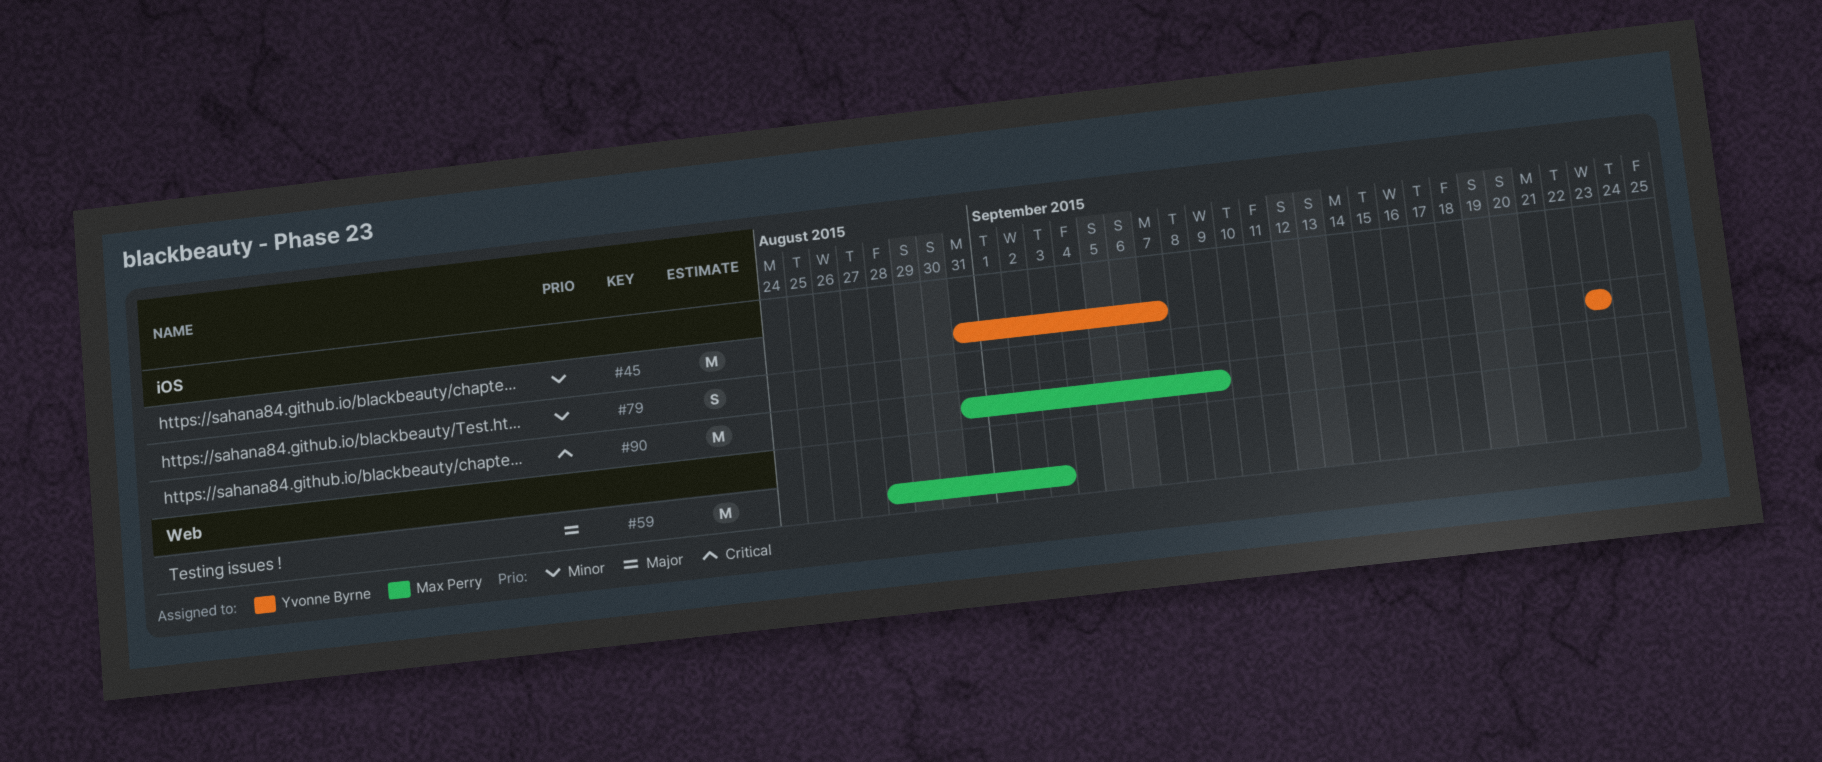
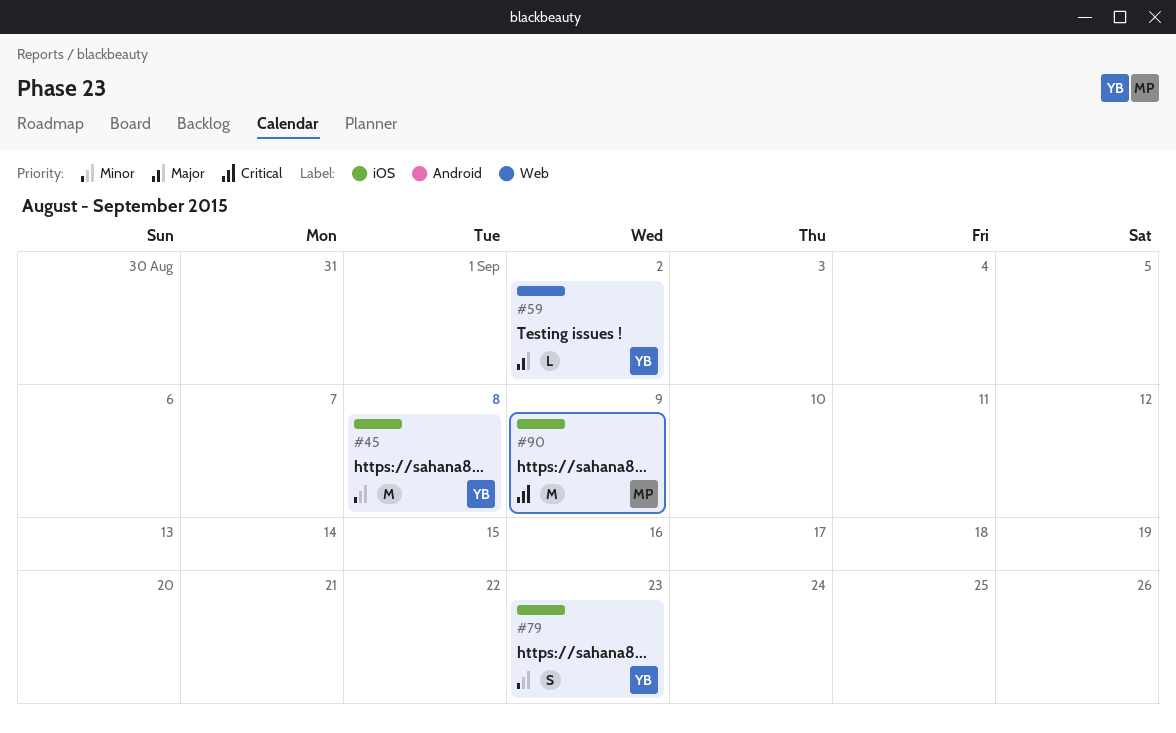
#45, due: Sep 7 -> Sep 8
#59, owner: Max Perry -> Yvonne Byrne
#59, estimate: M -> L
#59, due: Sep 3 -> Sep 2

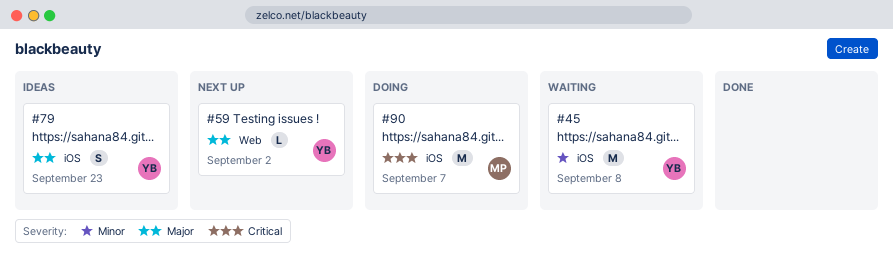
#79, priority: Minor -> Major
#90, due: Sep 9 -> Sep 7

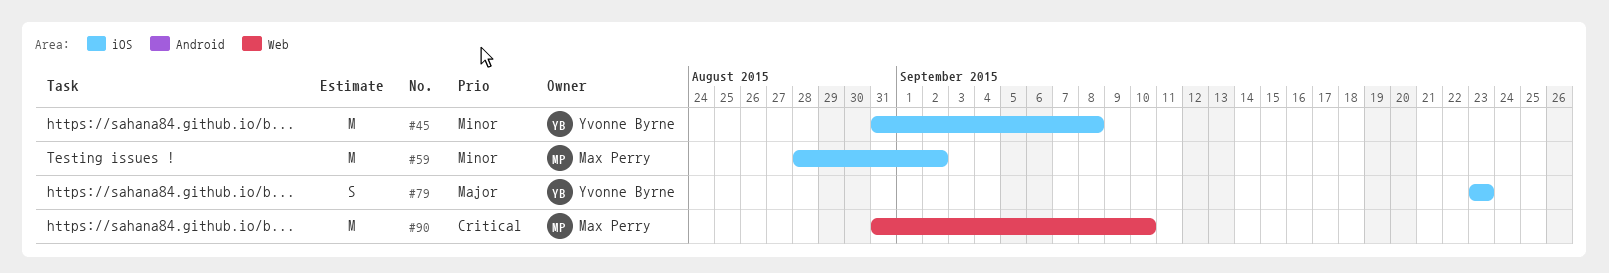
#59, owner: Yvonne Byrne -> Max Perry
#59, priority: Major -> Minor
#59, label: Web -> iOS
#59, estimate: L -> M
#90, label: iOS -> Web
#90, due: Sep 7 -> Sep 10

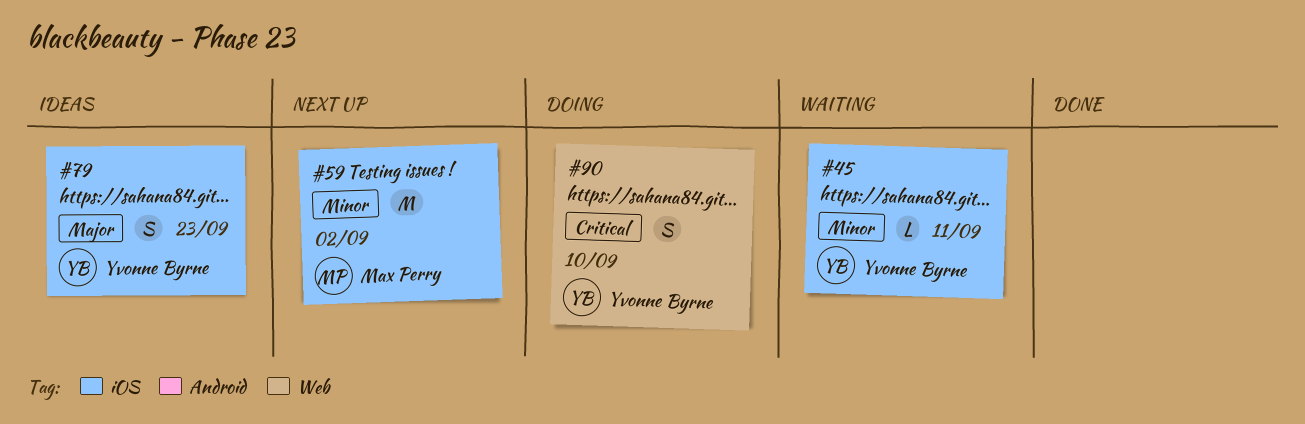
#45, estimate: M -> L
#45, due: Sep 8 -> Sep 11
#90, owner: Max Perry -> Yvonne Byrne
#90, estimate: M -> S

